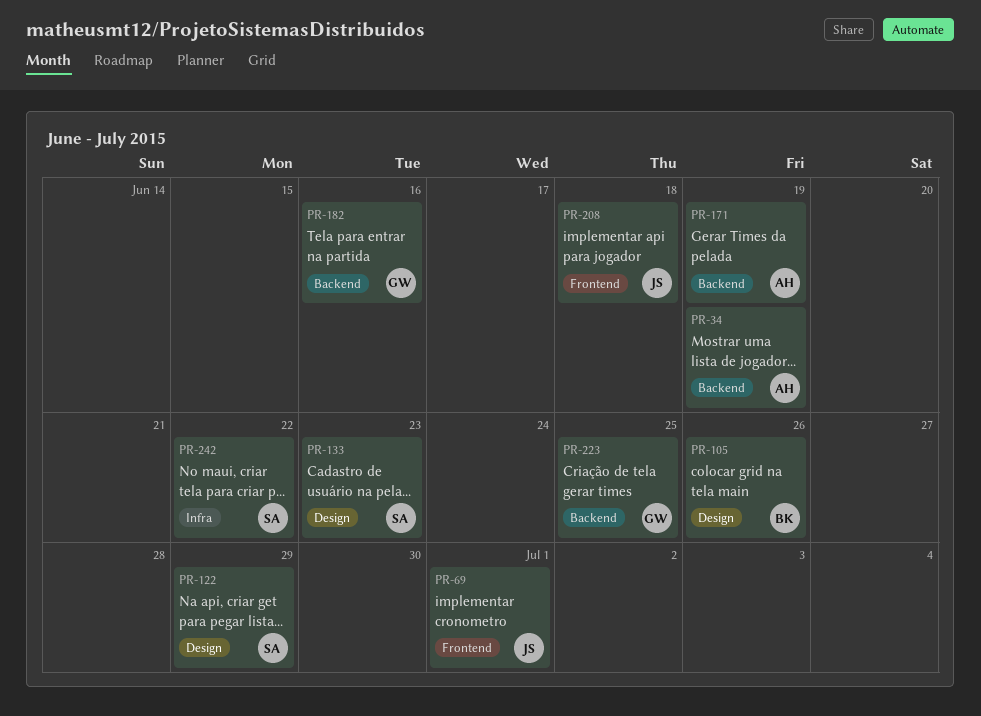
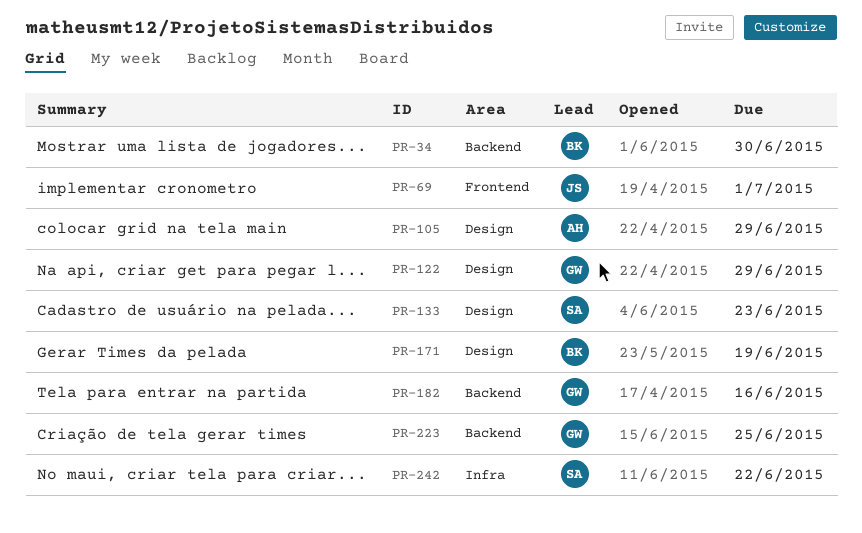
PR-34, owner: AH -> BK
PR-34, due: Jun 19 -> Jun 30
PR-105, owner: BK -> AH
PR-105, due: Jun 26 -> Jun 29
PR-122, owner: SA -> GW
PR-171, owner: AH -> BK
PR-171, label: Backend -> Design
PR-208: present -> none

